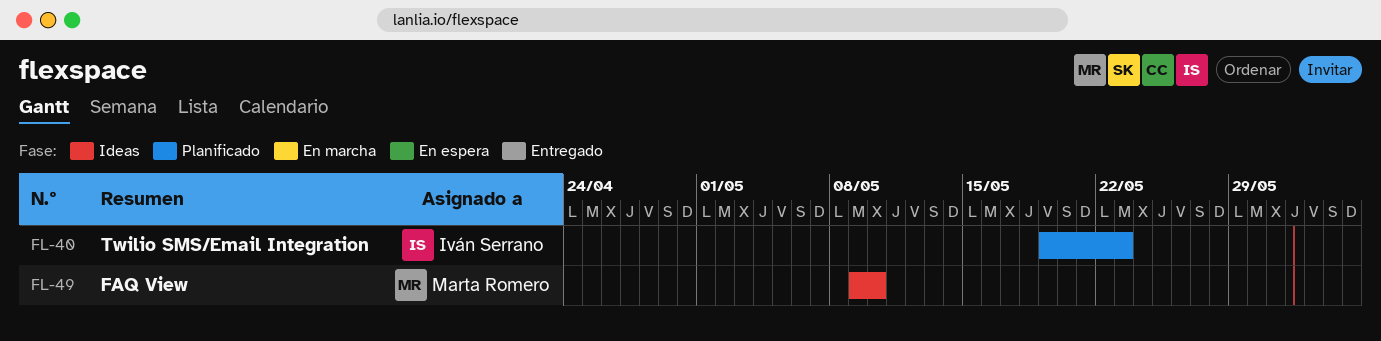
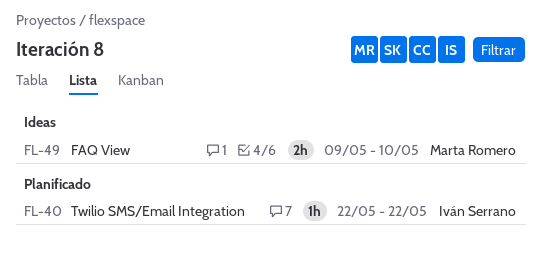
FL-40, start: May 19 -> May 22
FL-40, due: May 23 -> May 22

